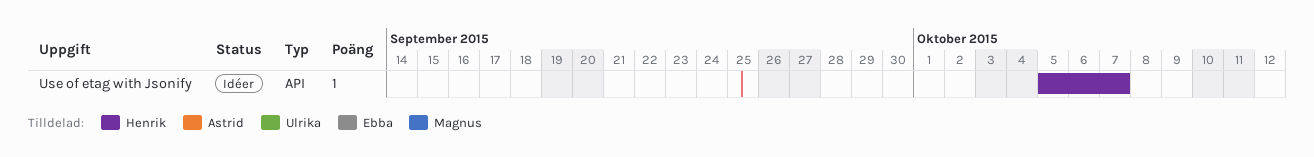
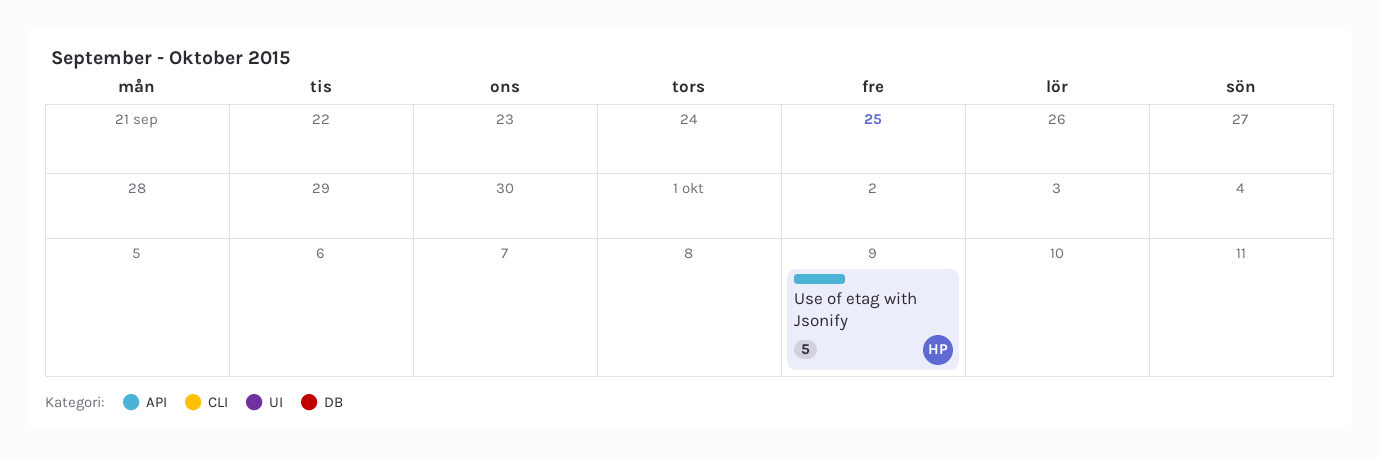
Use of etag with Jsonify, estimate: 1 -> 5
Use of etag with Jsonify, due: Oct 7 -> Oct 9

